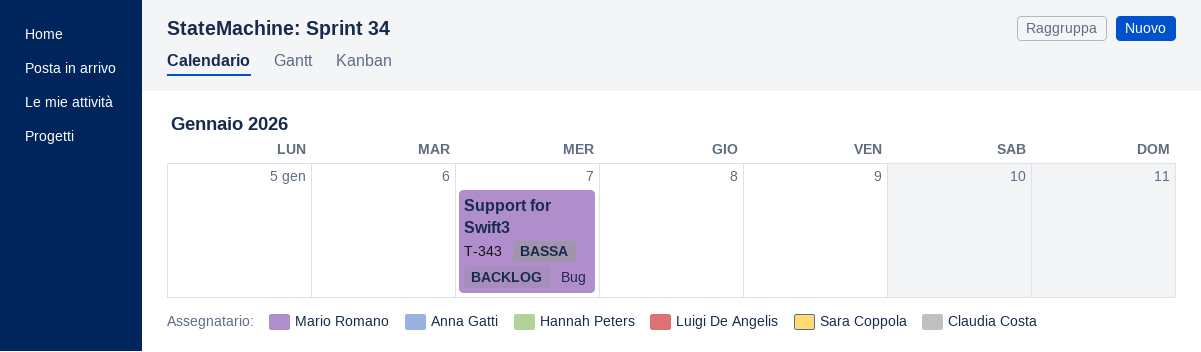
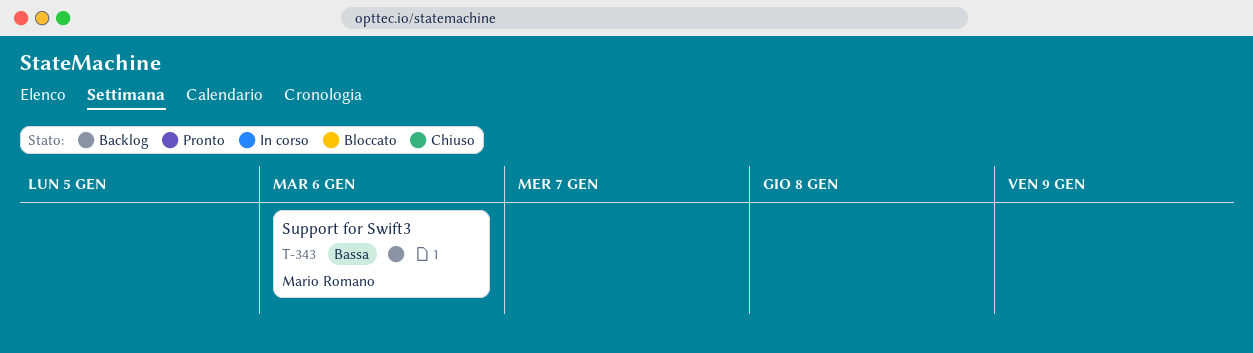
T-343, due: Jan 7 -> Jan 6

